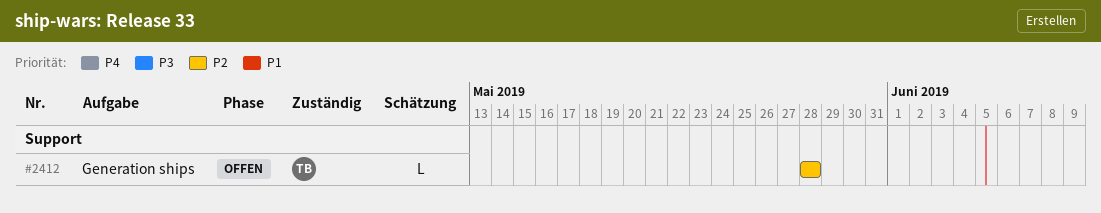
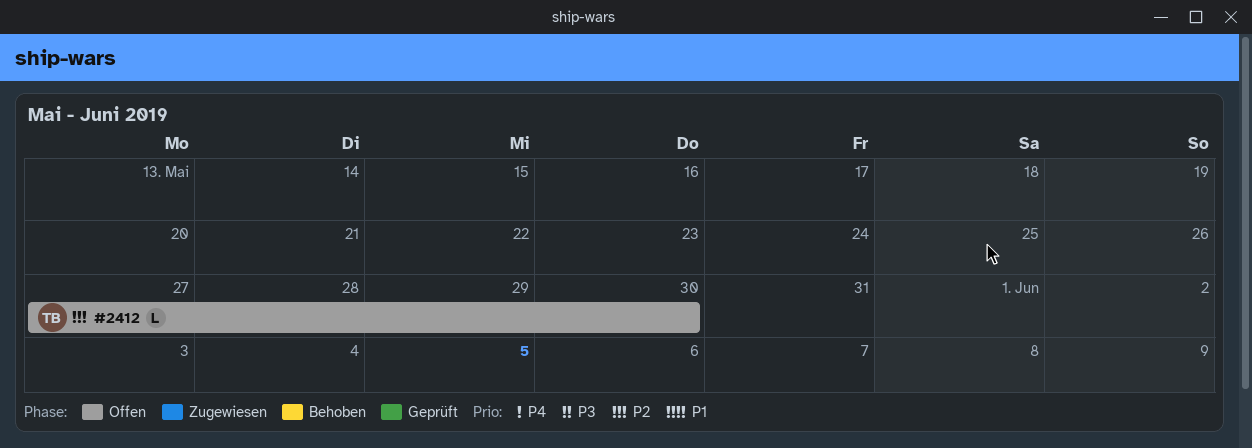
#2412, start: May 28 -> May 27
#2412, due: May 28 -> May 30

